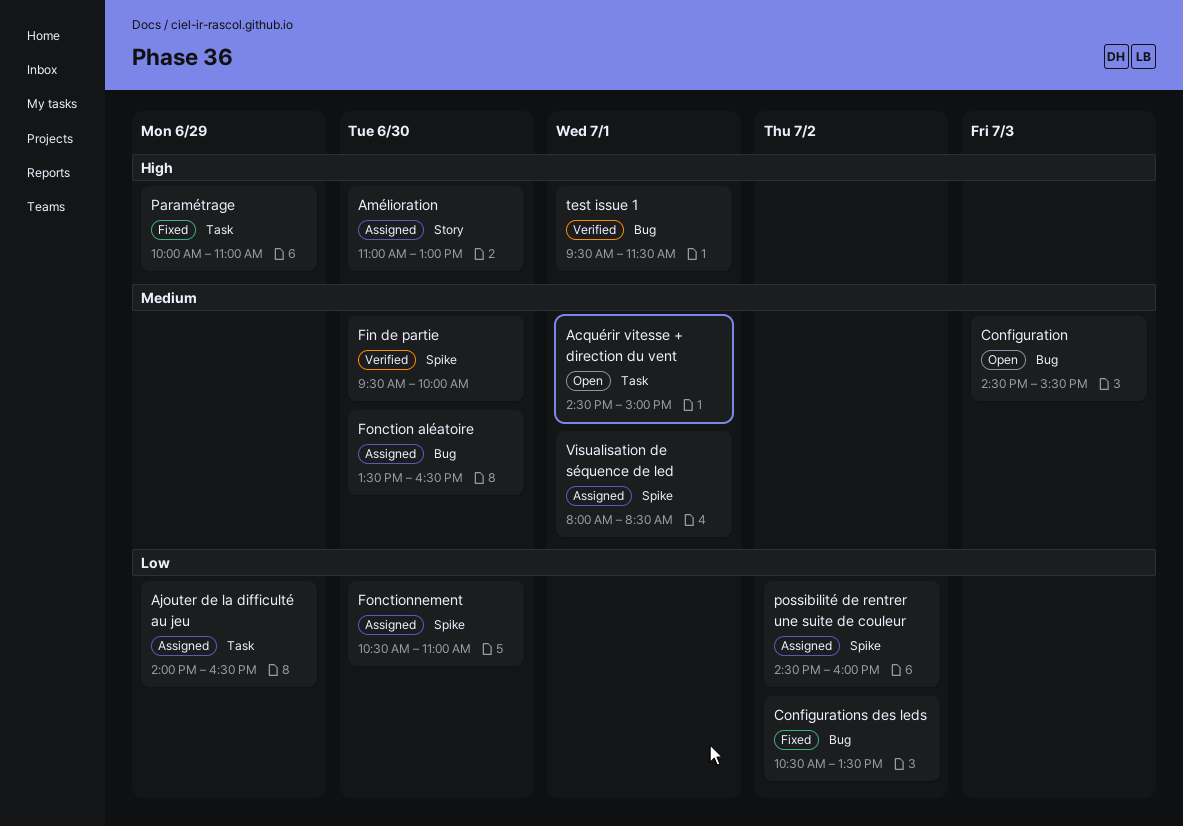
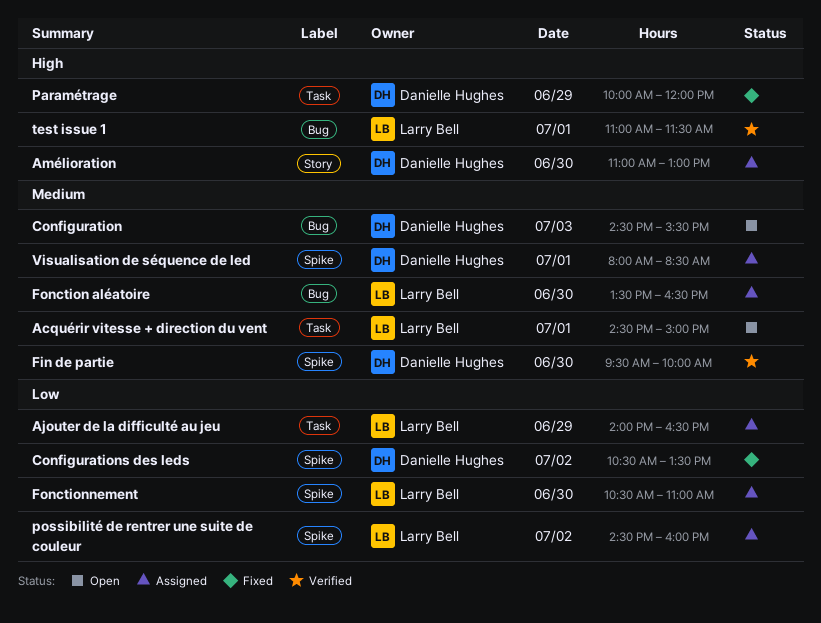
Configurations des leds, label: Bug -> Spike
Paramétrage, ends: 11:00 -> 12:00
test issue 1, begins: 09:30 -> 11:00

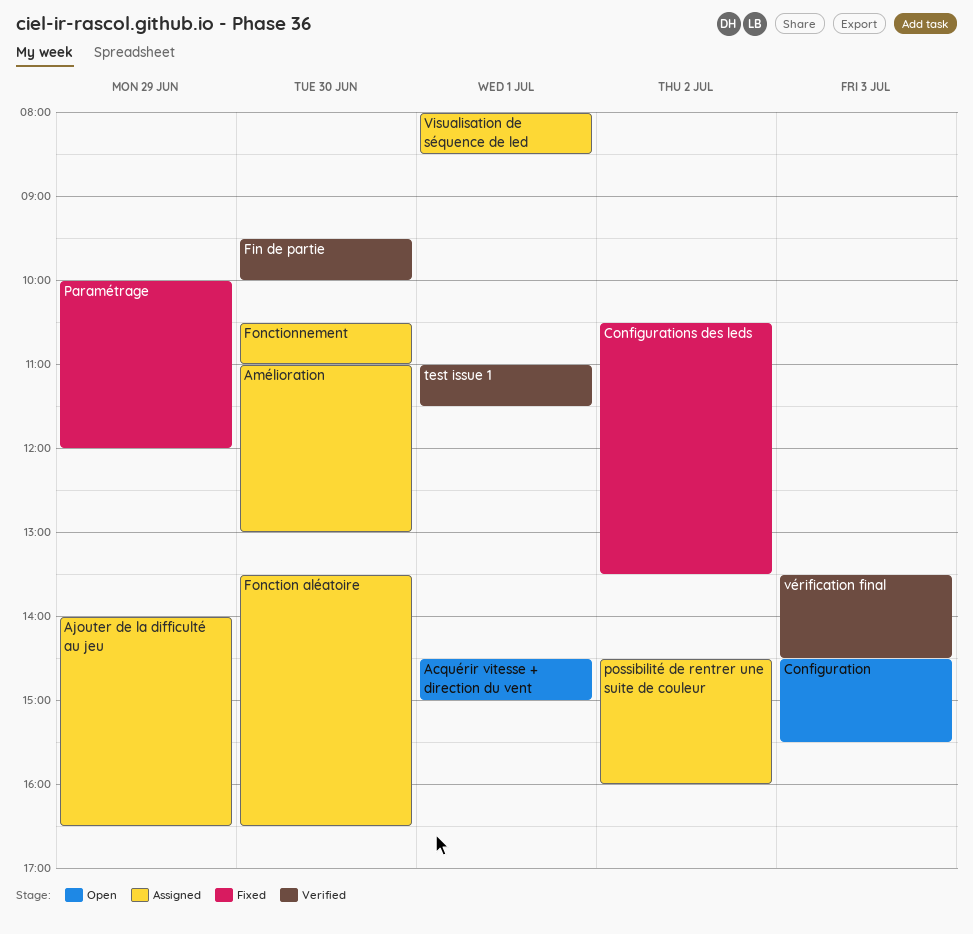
vérification final: none -> present

